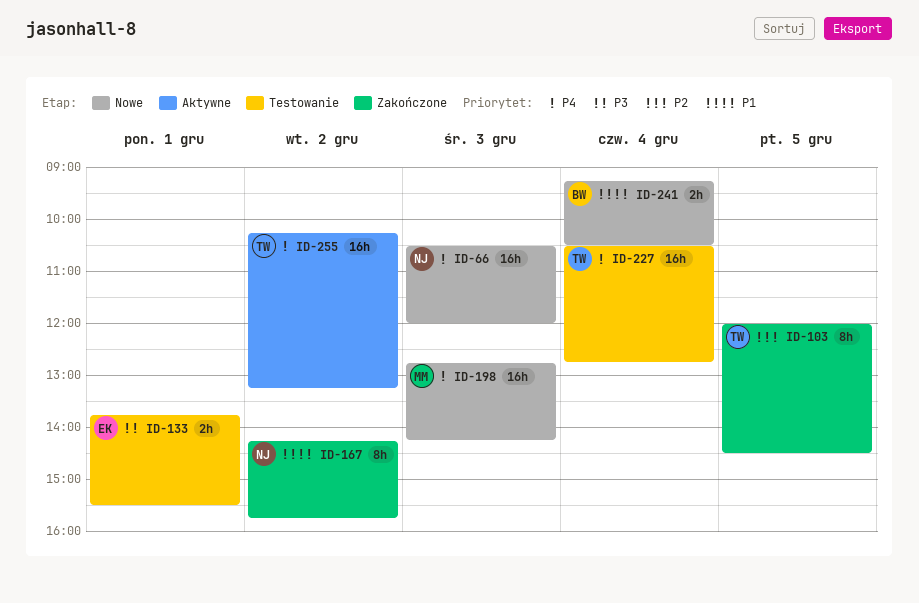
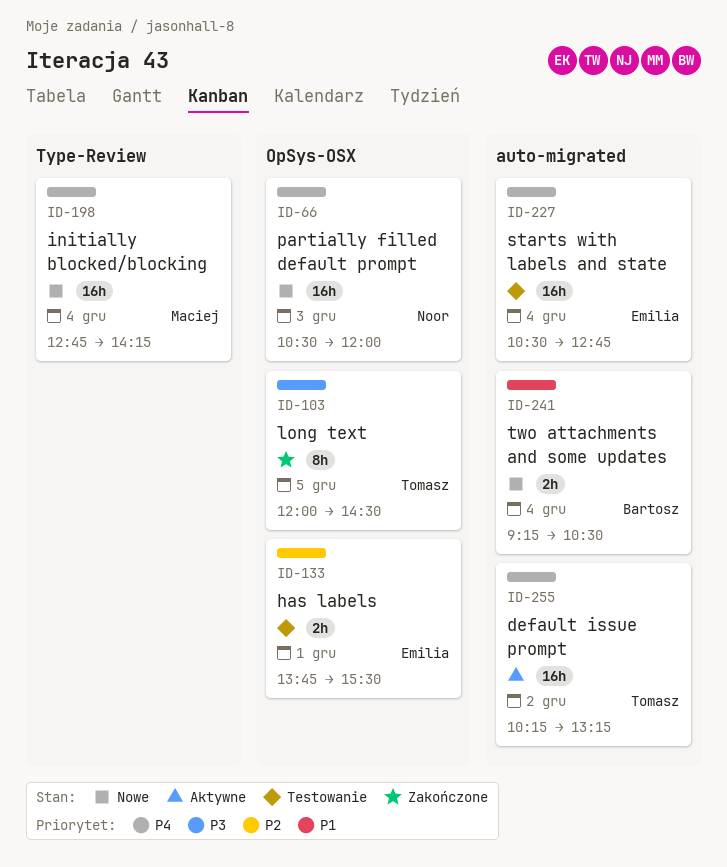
ID-103, priority: P2 -> P3
ID-133, priority: P3 -> P2
ID-167: present -> none
ID-198, day: Dec 3 -> Dec 4
ID-227, owner: Tomasz -> Emilia

